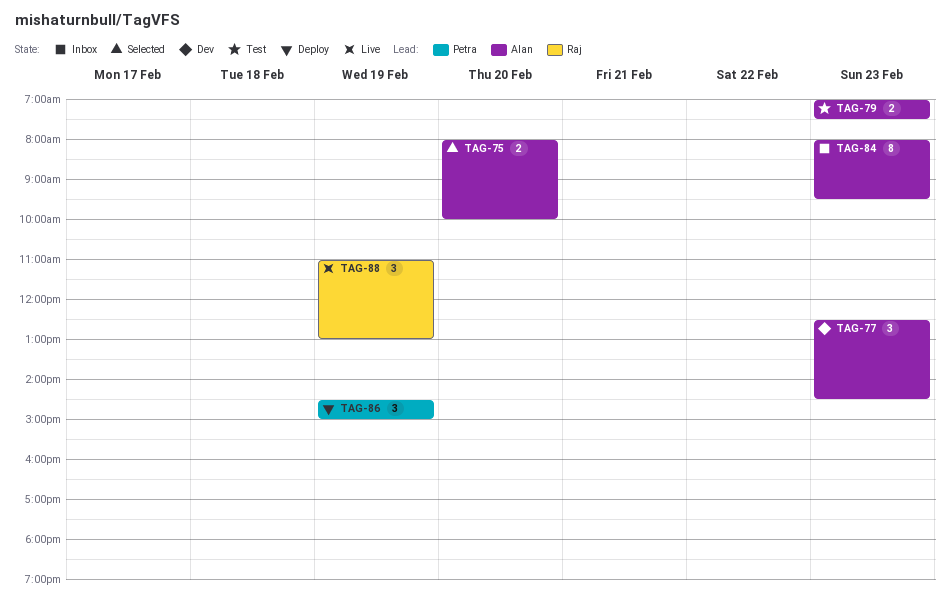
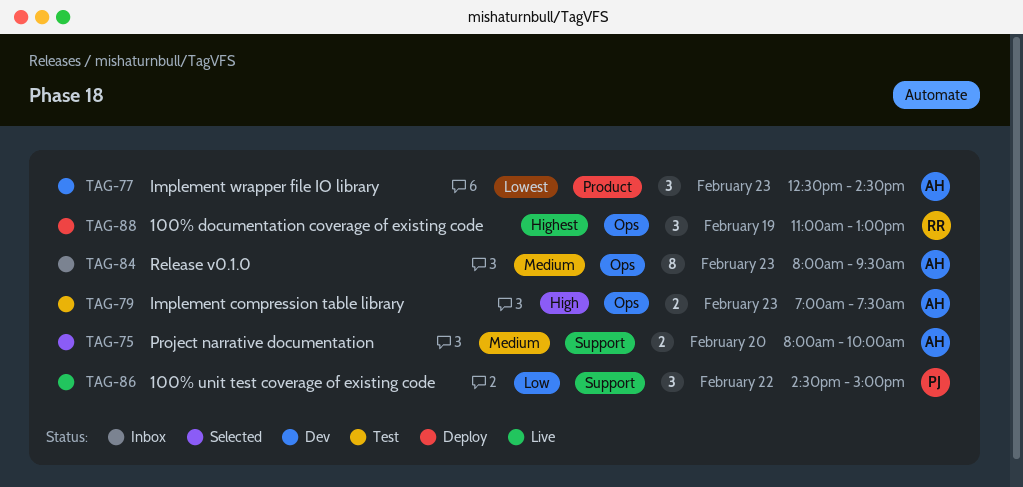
TAG-86, status: Deploy -> Live
TAG-86, day: Feb 19 -> Feb 22
TAG-88, status: Live -> Deploy

